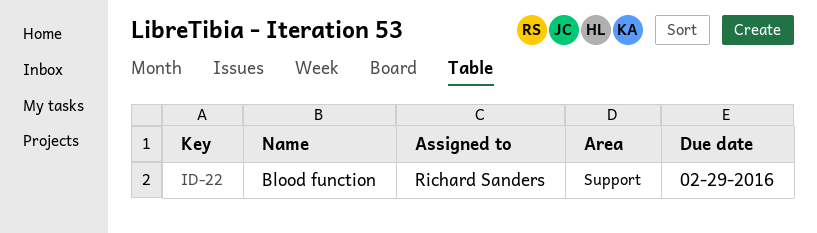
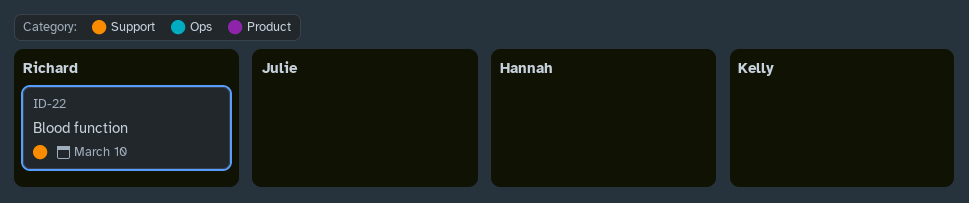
ID-22, due: Feb 29 -> Mar 10

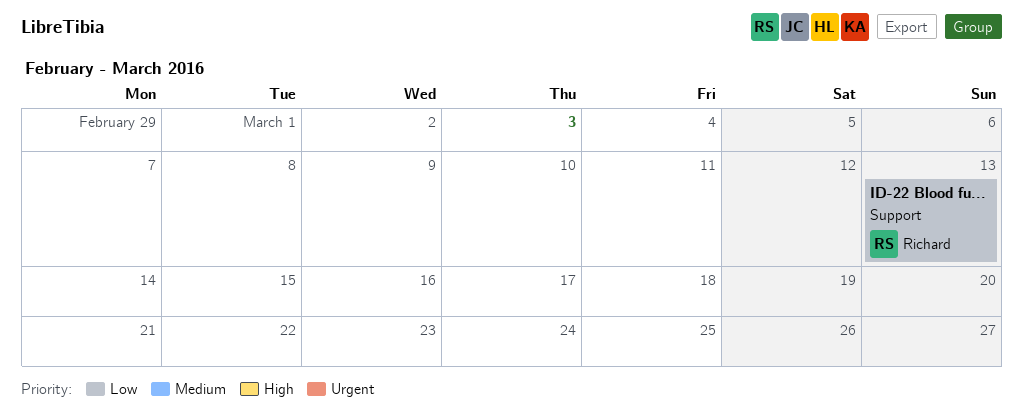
ID-22, due: Mar 10 -> Mar 13

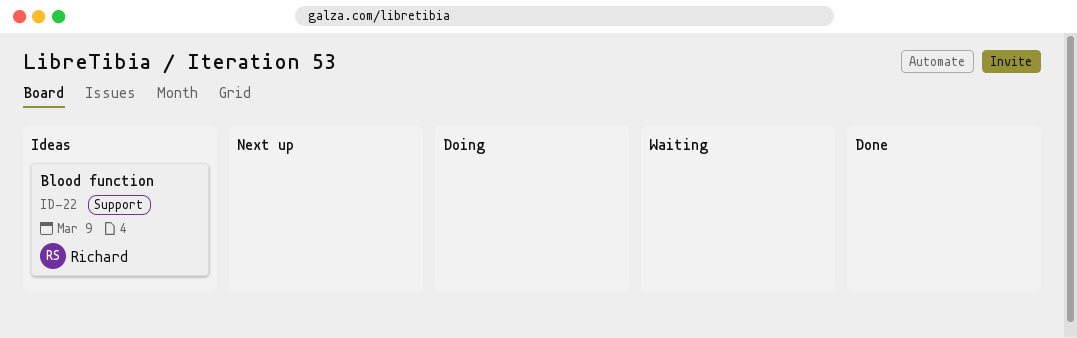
ID-22, due: Mar 13 -> Mar 9

